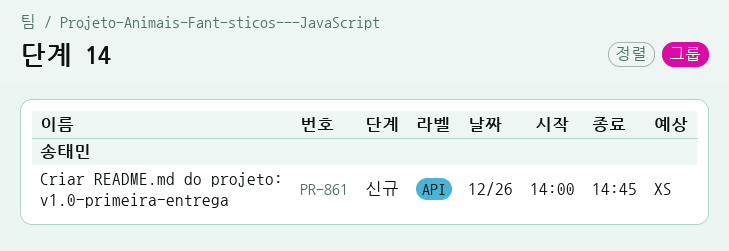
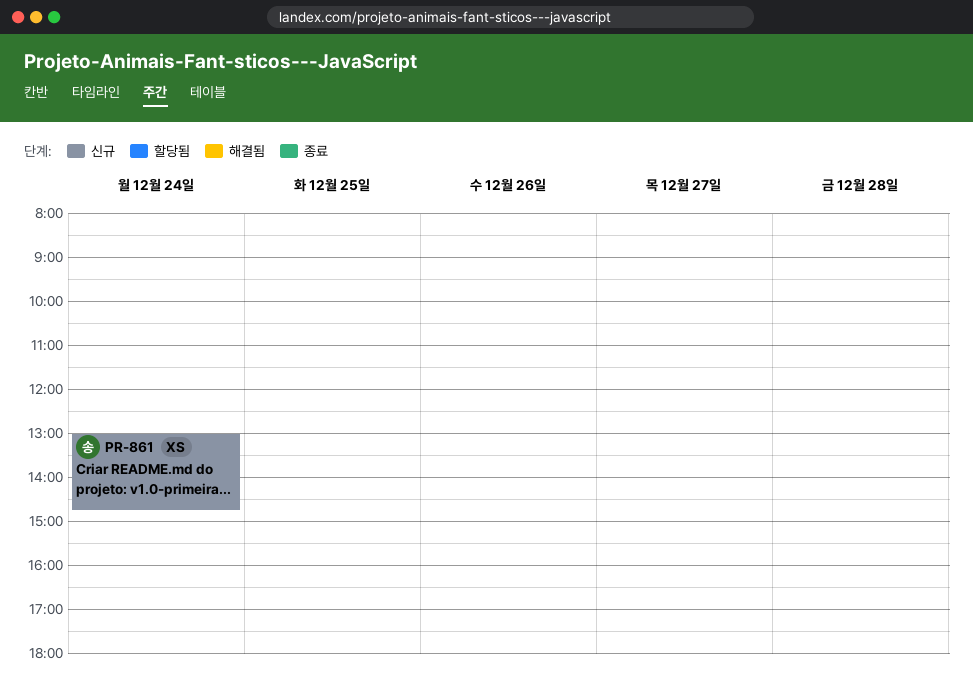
PR-861, day: Dec 26 -> Dec 24
PR-861, begins: 14:00 -> 13:00

